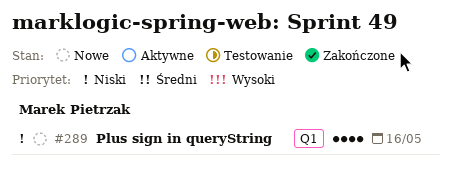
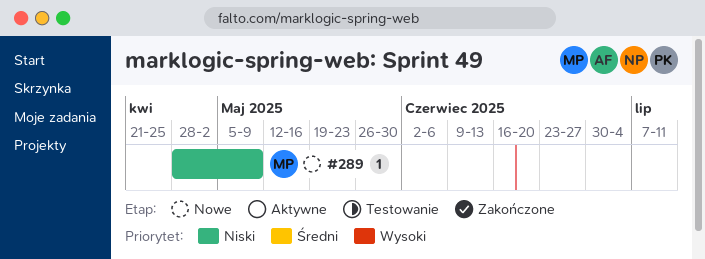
#289, estimate: 4 -> 1
#289, due: May 16 -> May 9

